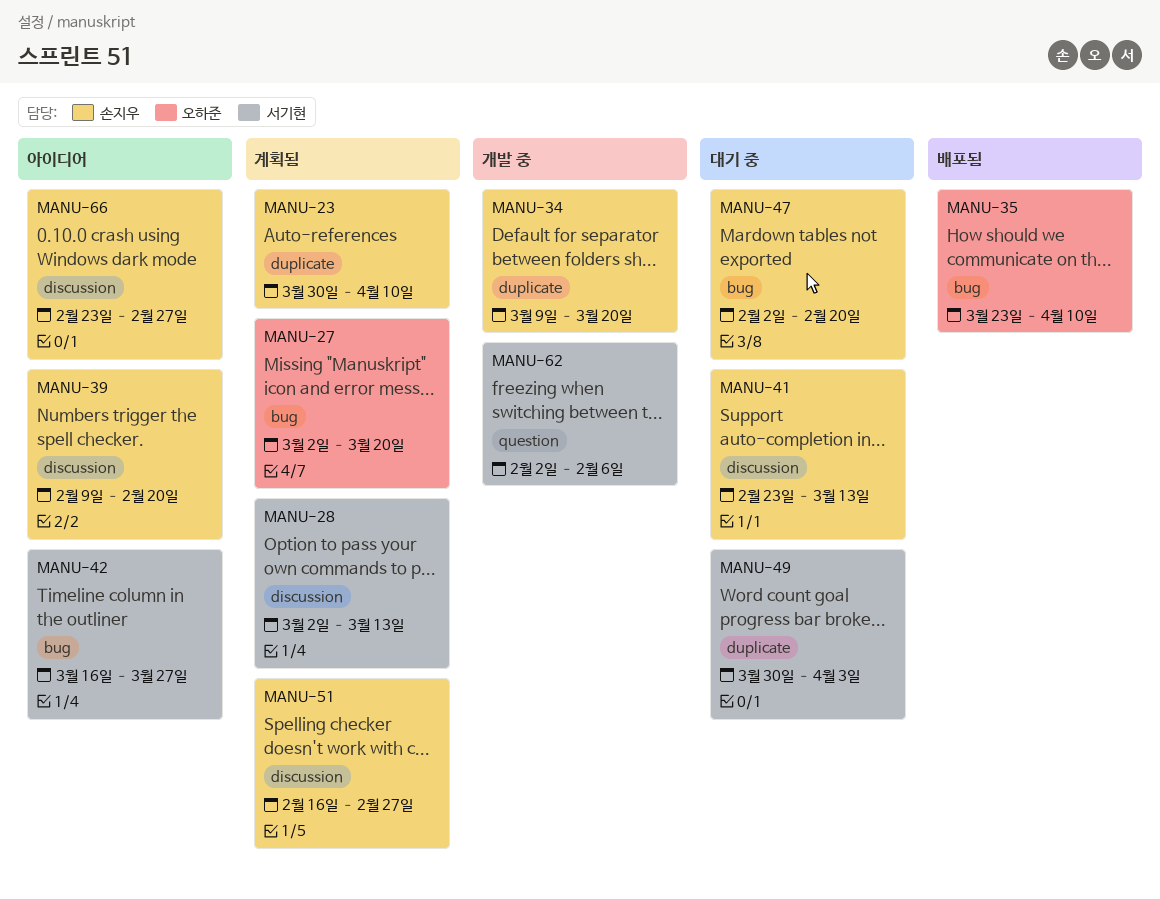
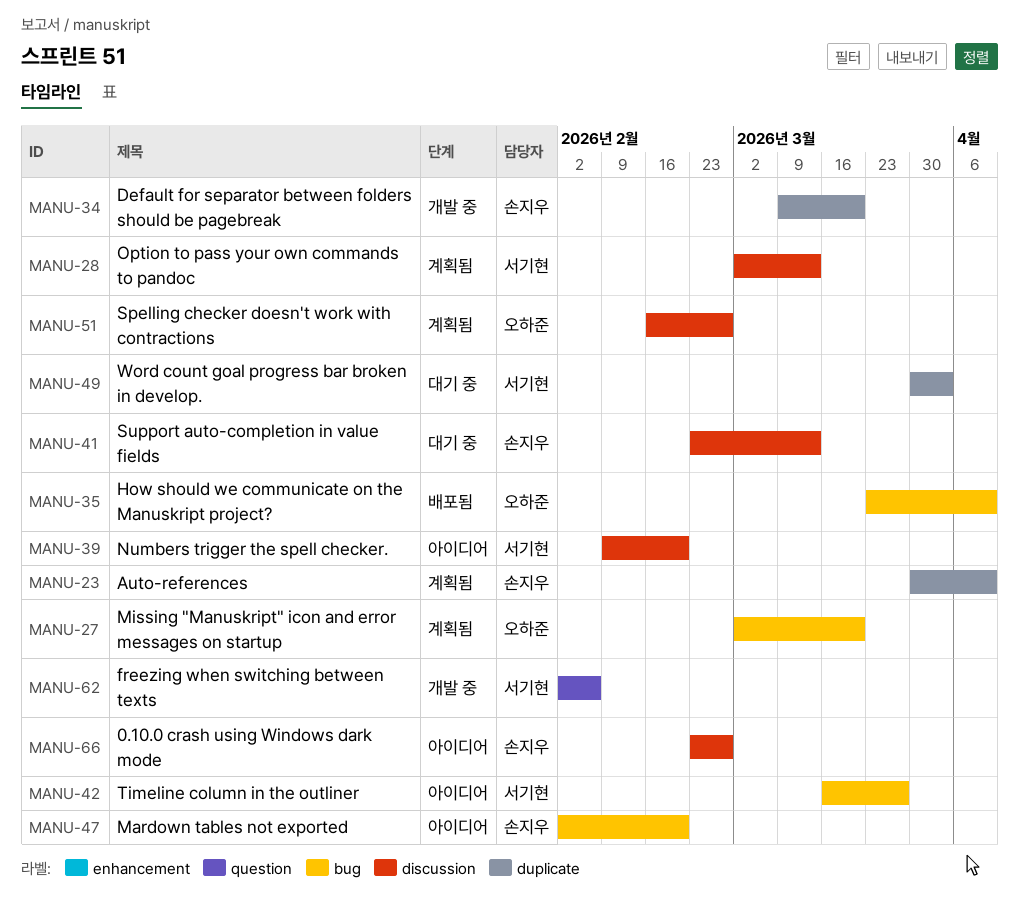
MANU-39, owner: 손지우 -> 서기현
MANU-47, status: 대기 중 -> 아이디어
MANU-51, owner: 손지우 -> 오하준

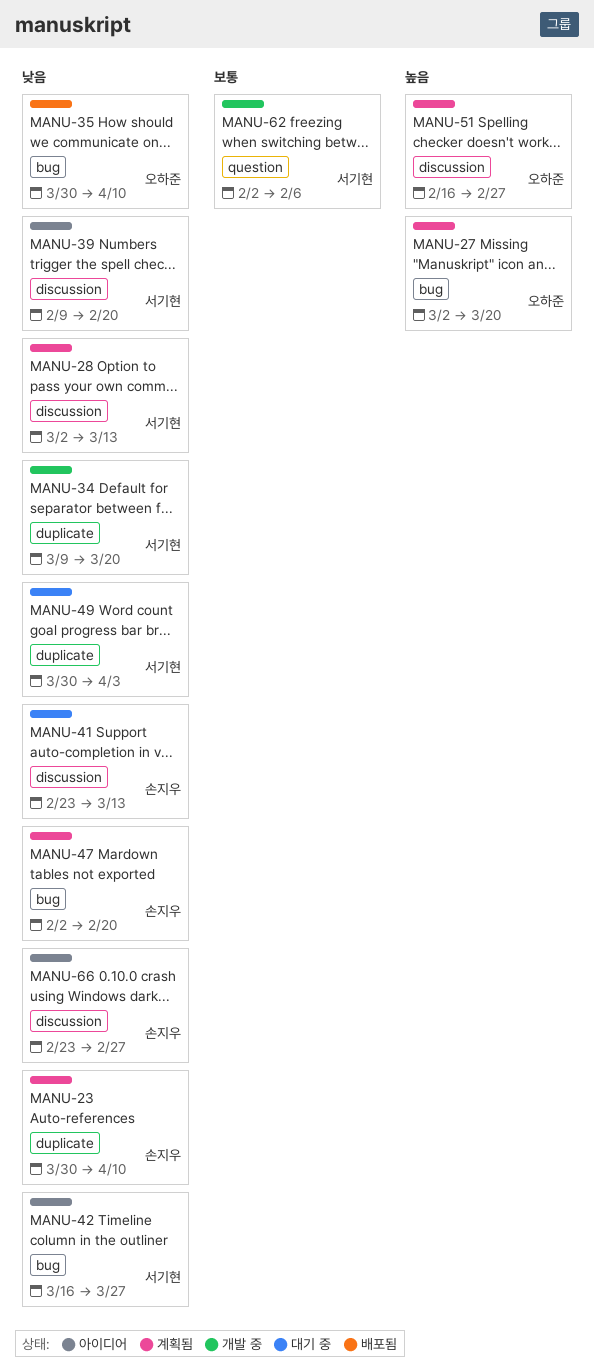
MANU-34, owner: 손지우 -> 서기현
MANU-35, start: Mar 23 -> Mar 30
MANU-47, status: 아이디어 -> 계획됨

